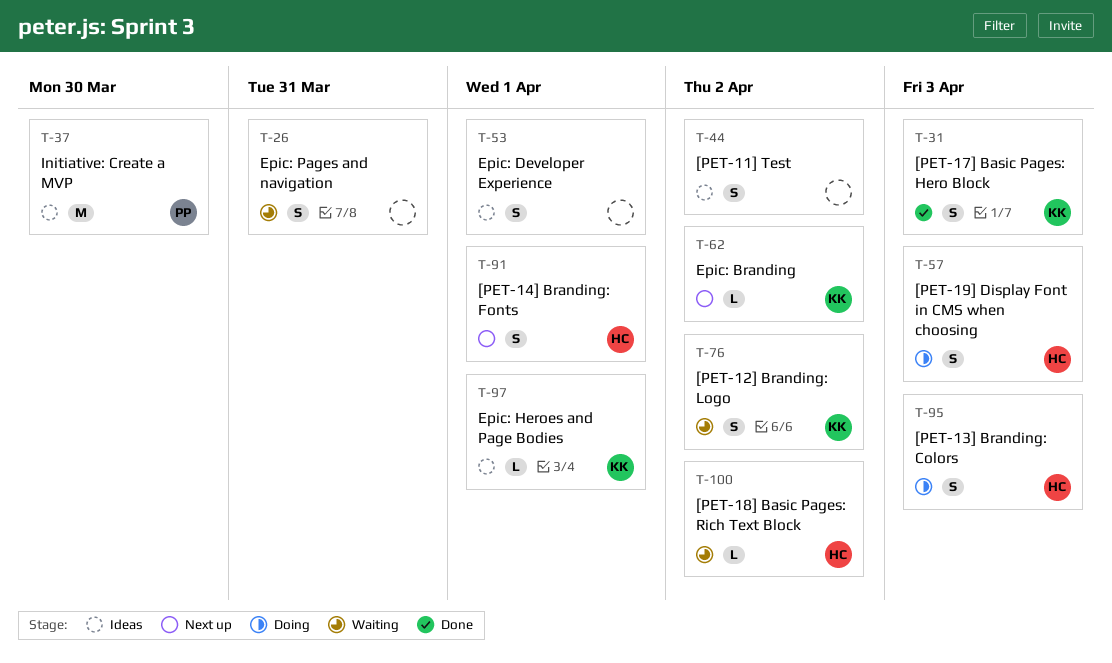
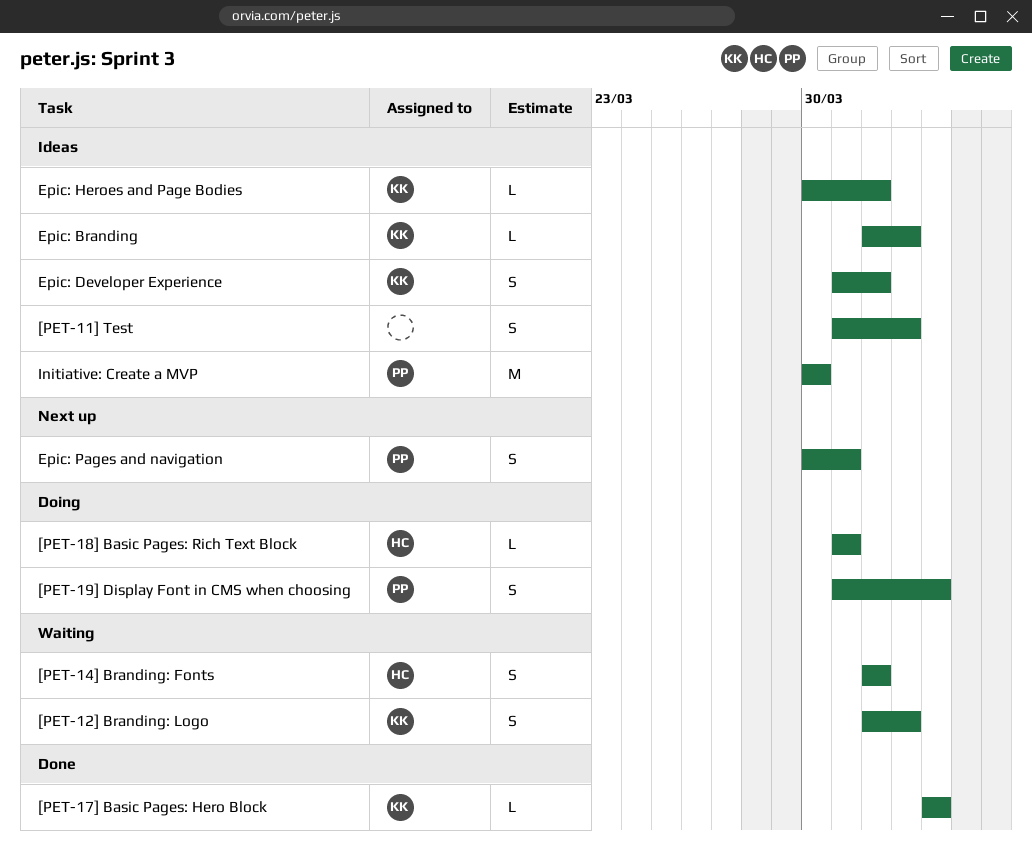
[PET-13] Branding: Colors: present -> none
[PET-14] Branding: Fonts, status: Next up -> Waiting
[PET-17] Basic Pages: Hero Block, estimate: S -> L
[PET-18] Basic Pages: Rich Text Block, status: Waiting -> Doing
[PET-18] Basic Pages: Rich Text Block, due: Apr 2 -> Mar 31
[PET-19] Display Font in CMS when choosing, owner: HC -> PP
Epic: Branding, status: Next up -> Ideas
Epic: Developer Experience, owner: none -> KK
Epic: Pages and navigation, status: Waiting -> Next up
Epic: Pages and navigation, owner: none -> PP

